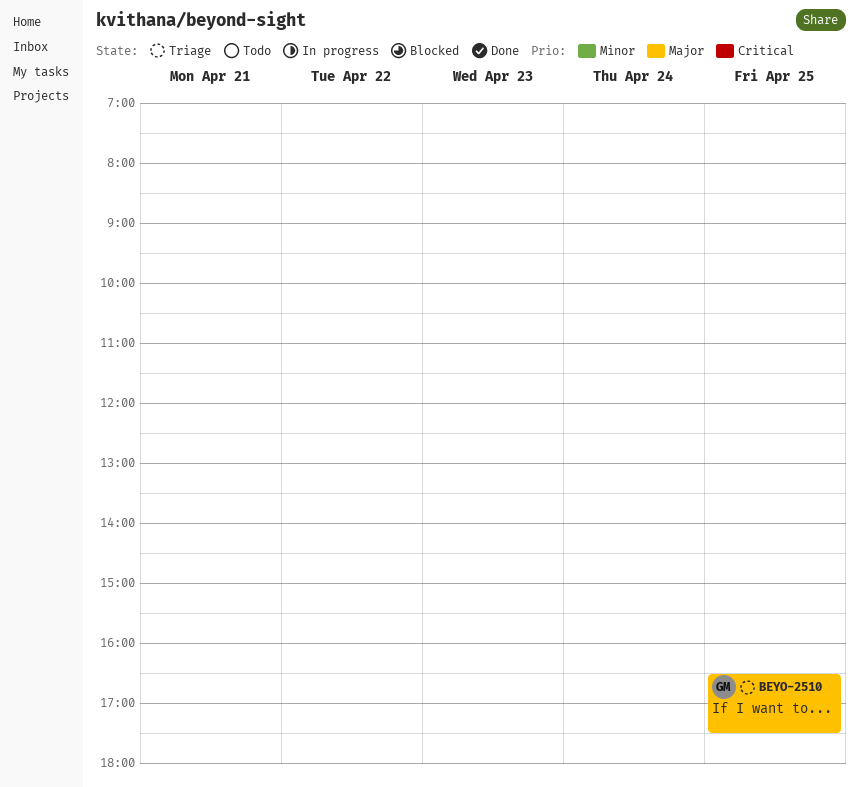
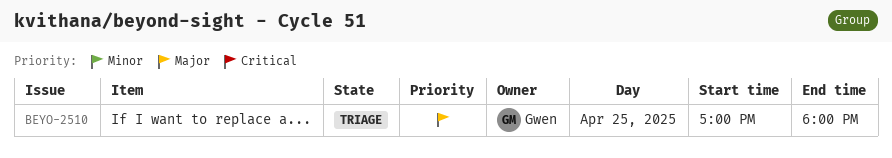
BEYO-2510, begins: 16:30 -> 17:00
BEYO-2510, ends: 17:30 -> 18:00

